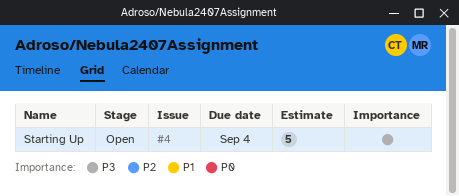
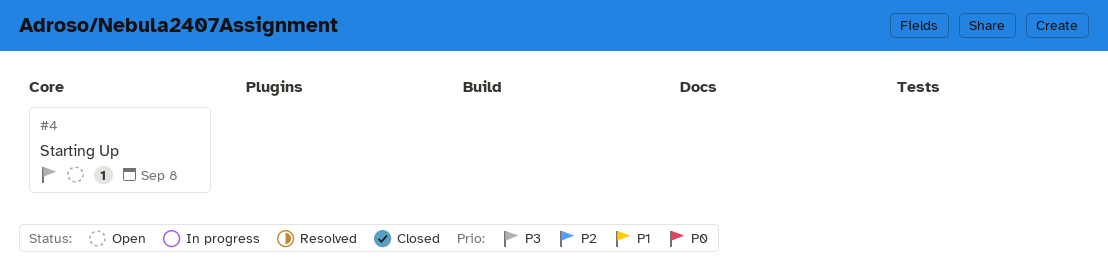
#4, estimate: 5 -> 1
#4, due: Sep 4 -> Sep 8

